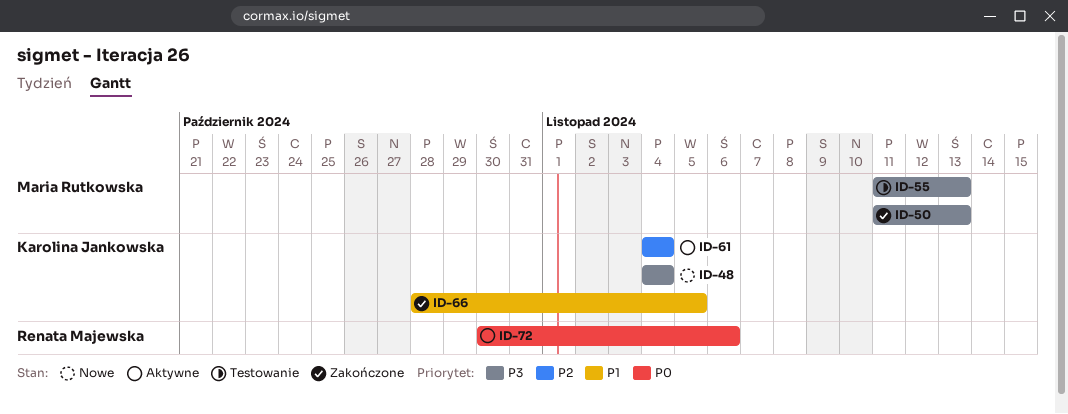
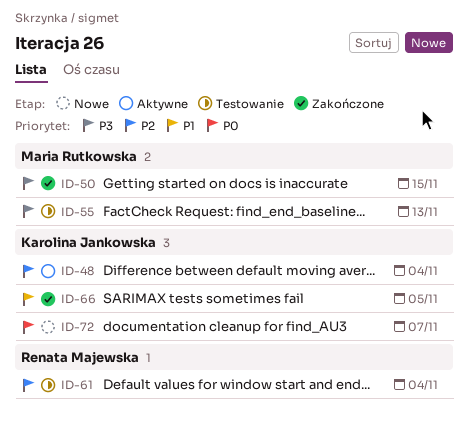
ID-48, status: Nowe -> Aktywne
ID-48, priority: P3 -> P2
ID-50, due: Nov 13 -> Nov 15
ID-61, status: Aktywne -> Testowanie
ID-61, owner: Karolina Jankowska -> Renata Majewska
ID-72, status: Aktywne -> Nowe
ID-72, owner: Renata Majewska -> Karolina Jankowska
ID-72, due: Nov 6 -> Nov 7

